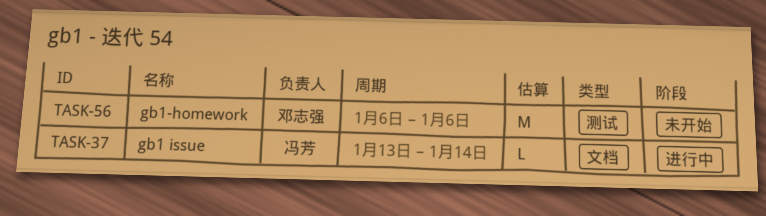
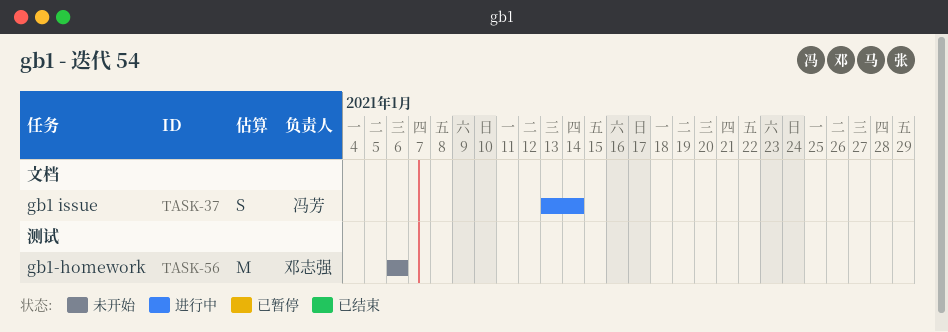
TASK-37, estimate: L -> S

